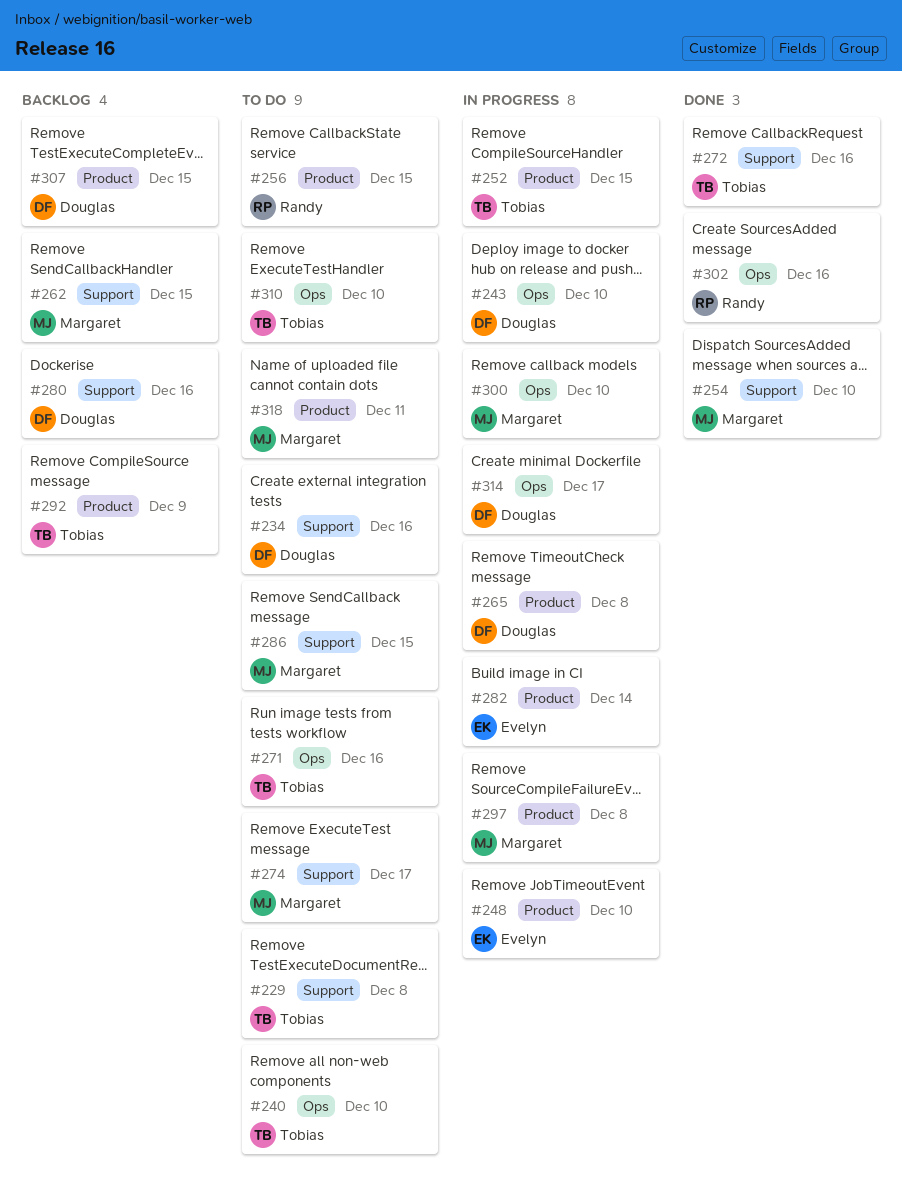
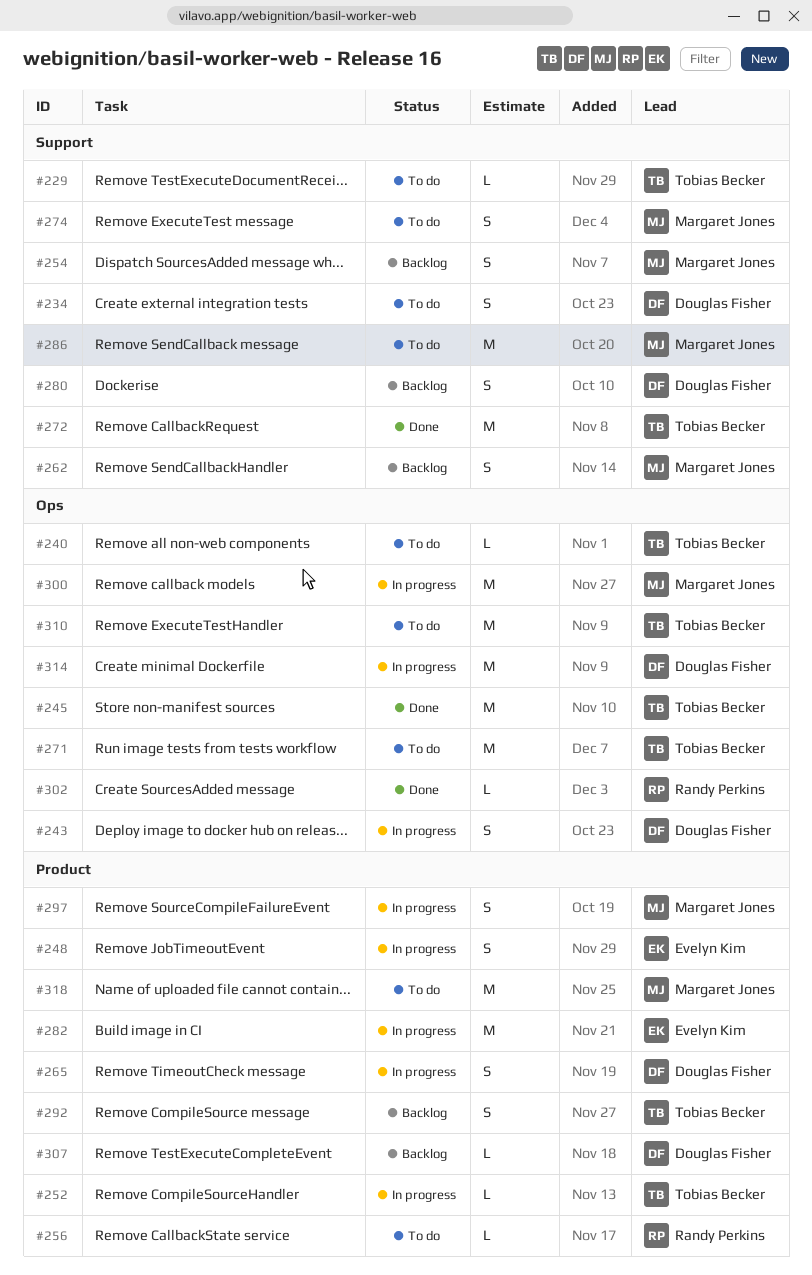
#245: none -> present
#254, status: Done -> Backlog

